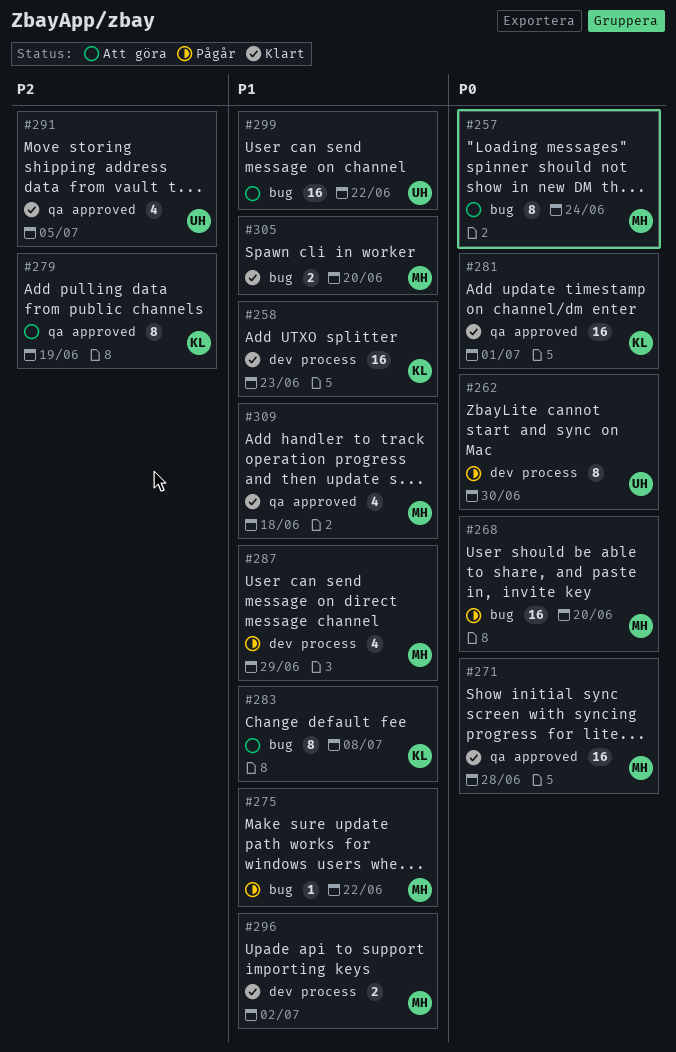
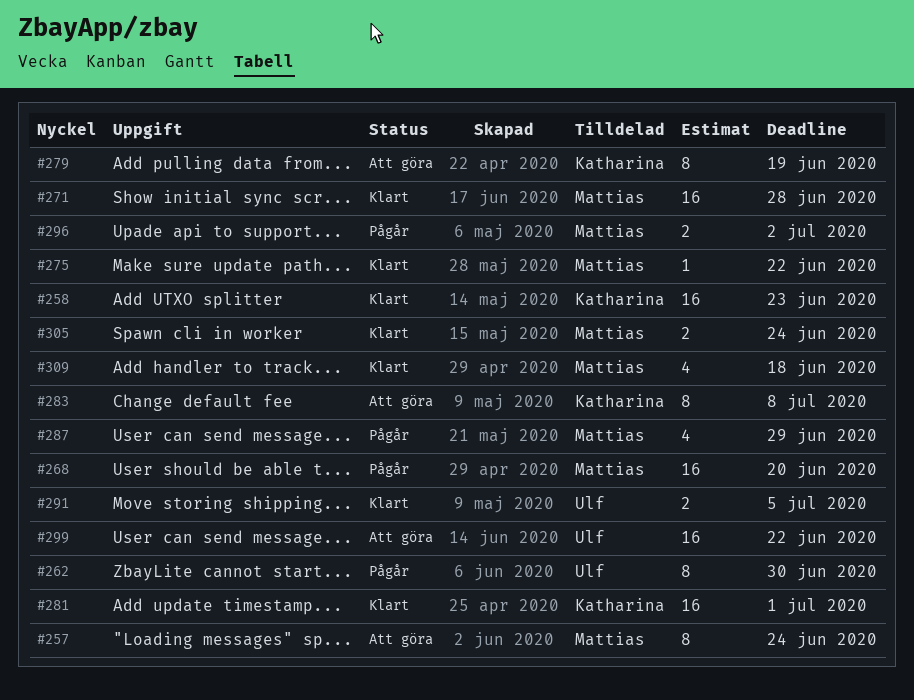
#275, status: Pågår -> Klart
#291, estimate: 4 -> 2
#296, status: Klart -> Pågår
#305, due: Jun 20 -> Jun 24

